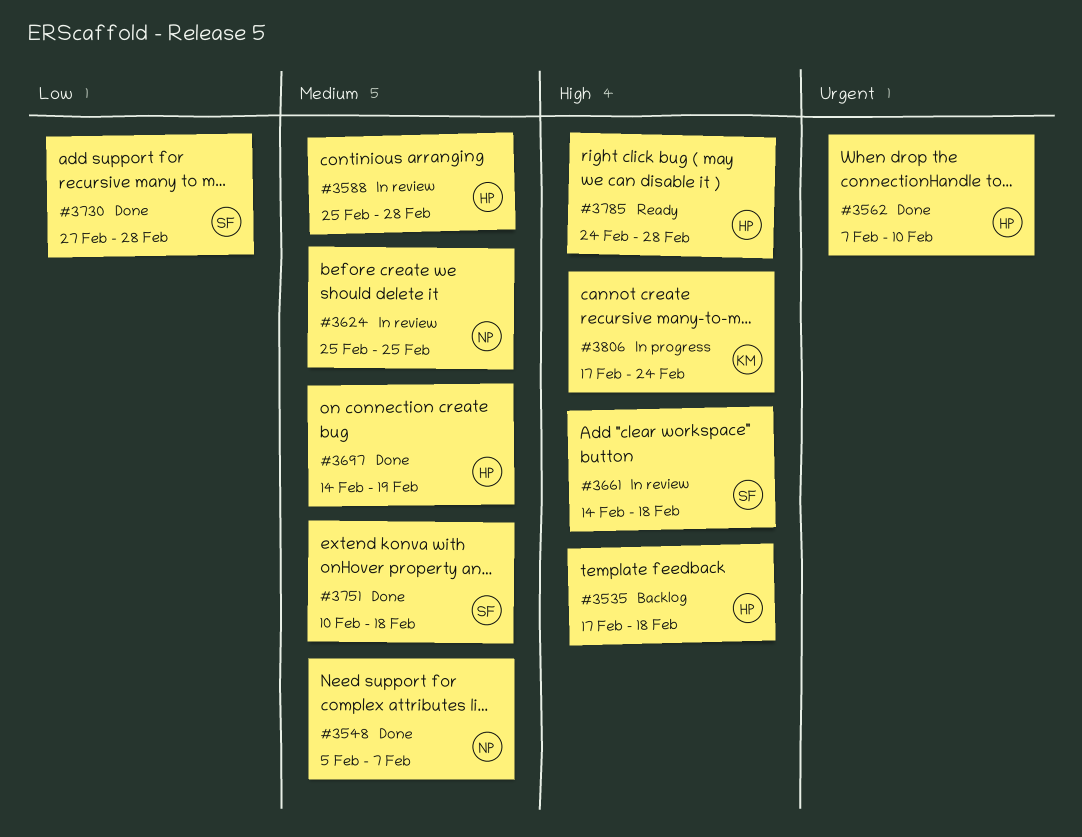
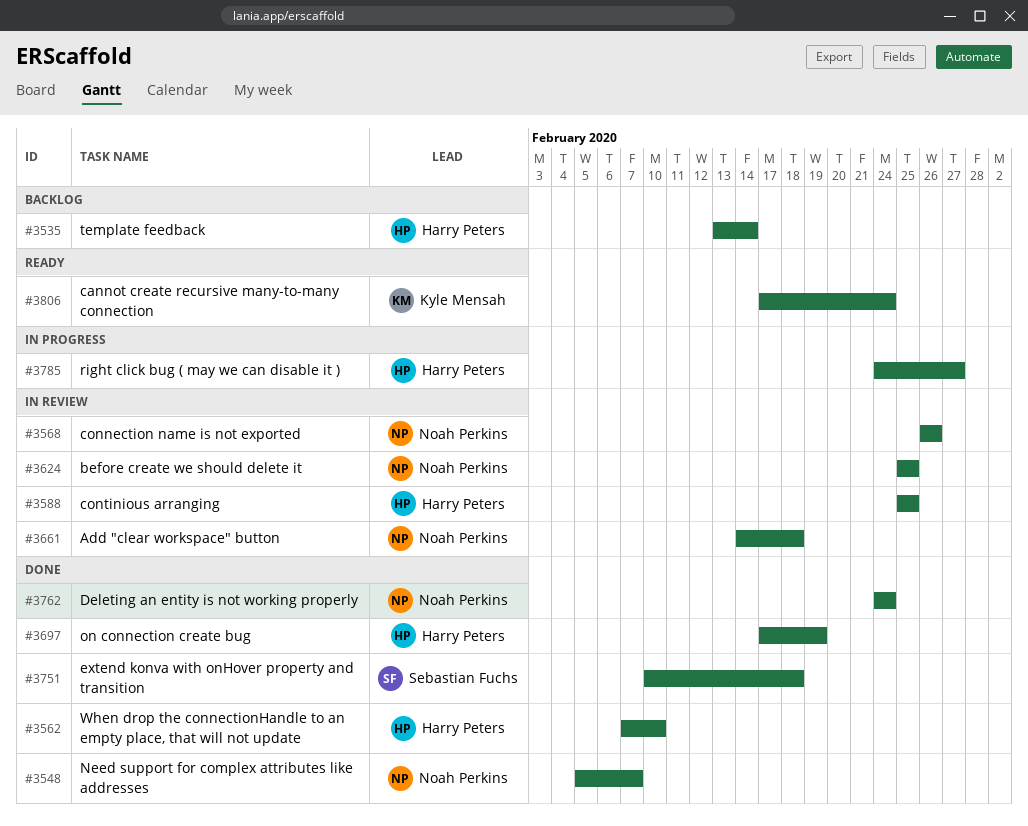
#3535, start: Feb 17 -> Feb 13
#3535, due: Feb 18 -> Feb 14
#3568: none -> present
#3588, due: Feb 28 -> Feb 25
#3661, owner: Sebastian Fuchs -> Noah Perkins
#3697, start: Feb 14 -> Feb 17
#3730: present -> none
#3762: none -> present
#3785, status: Ready -> In progress
#3785, due: Feb 28 -> Feb 27
#3806, status: In progress -> Ready

